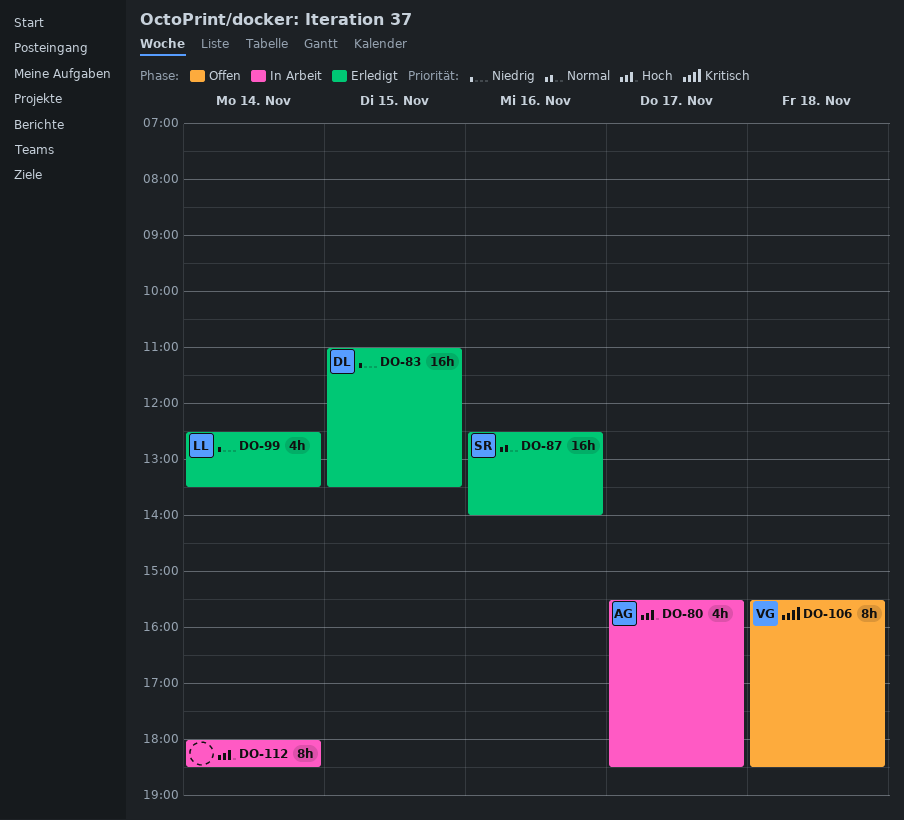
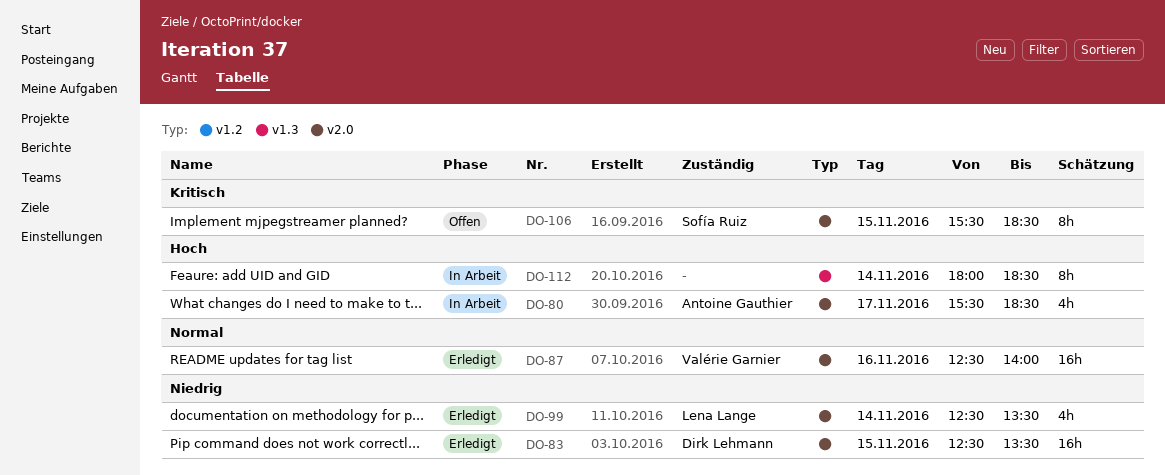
DO-83, begins: 11:00 -> 12:30
DO-87, owner: Sofía Ruiz -> Valérie Garnier
DO-106, owner: Valérie Garnier -> Sofía Ruiz
DO-106, day: Nov 18 -> Nov 15

